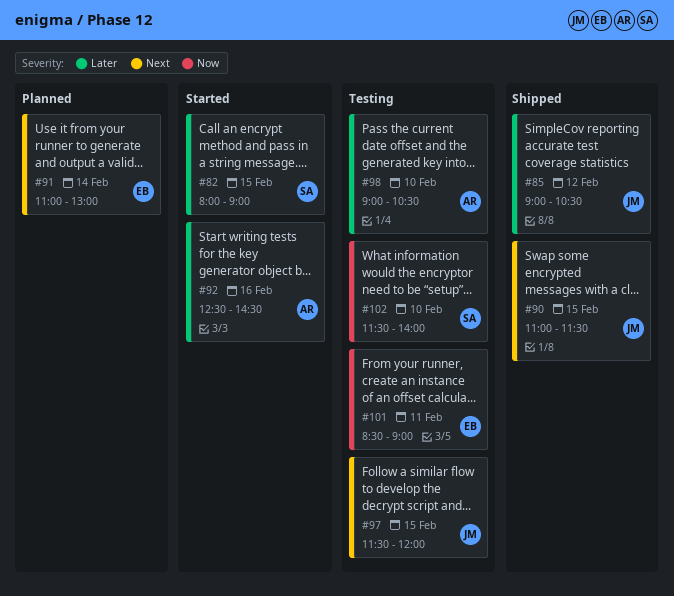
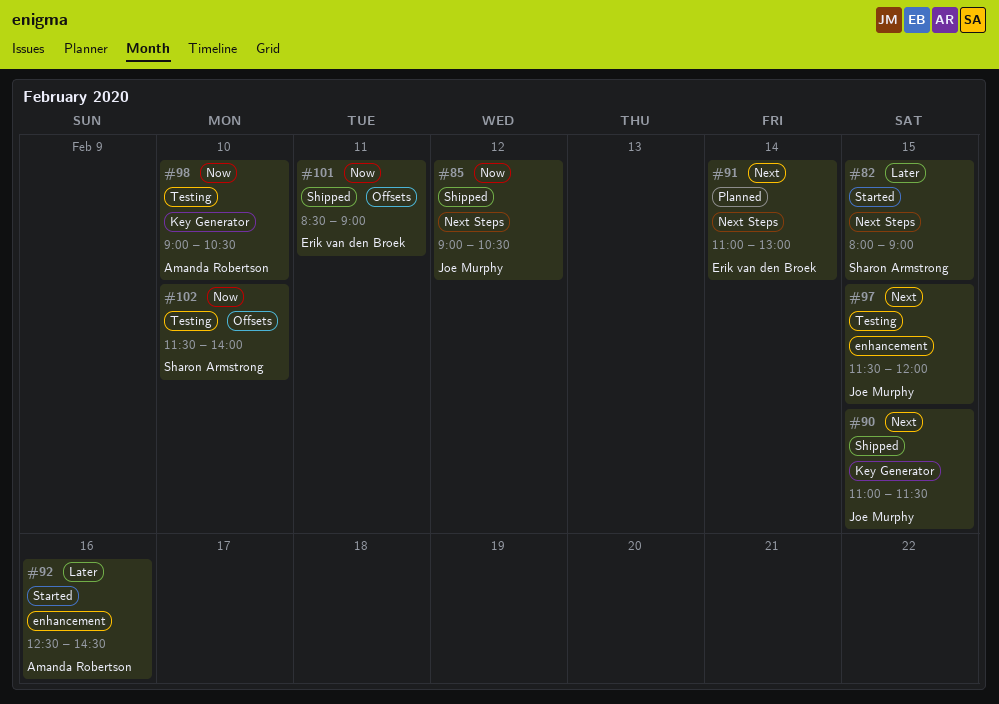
#85, priority: Later -> Now
#98, priority: Later -> Now
#101, status: Testing -> Shipped

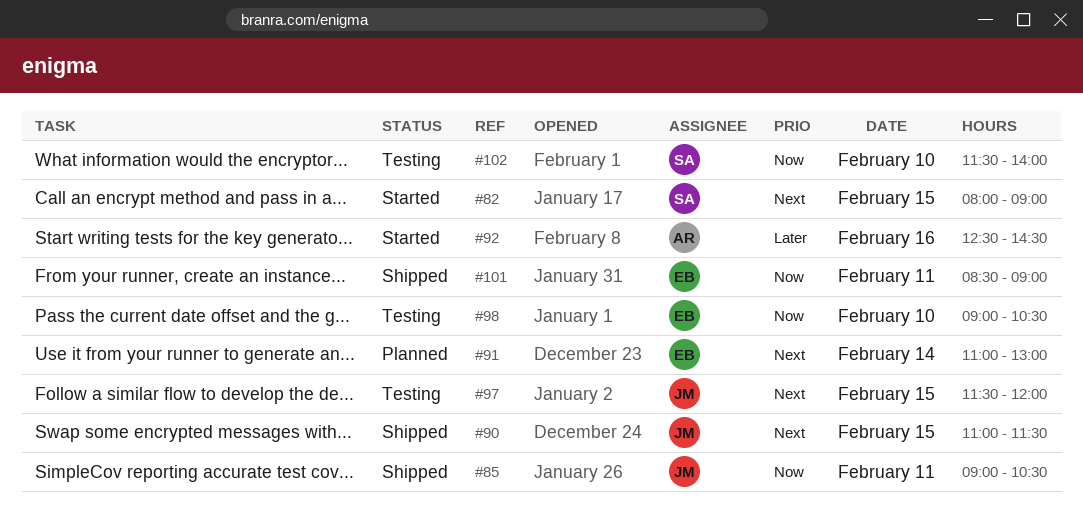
#82, priority: Later -> Next
#85, day: Feb 12 -> Feb 11
#98, owner: Amanda Robertson -> Erik van den Broek

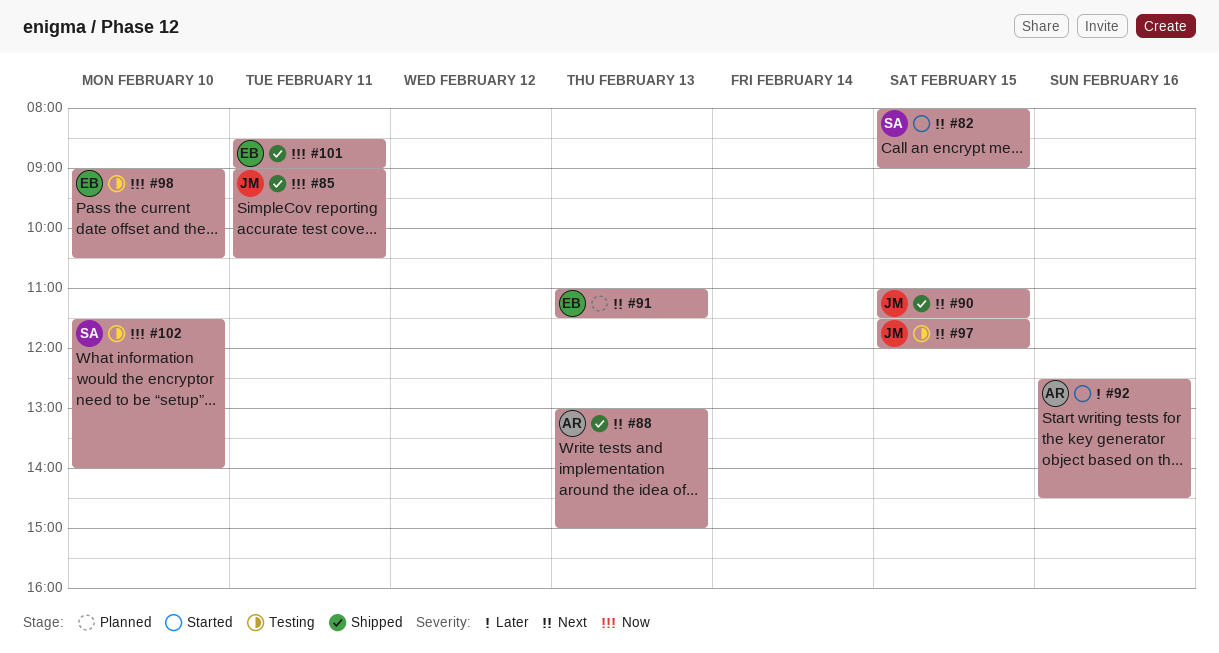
#88: none -> present
#91, day: Feb 14 -> Feb 13
#91, ends: 13:00 -> 11:30

